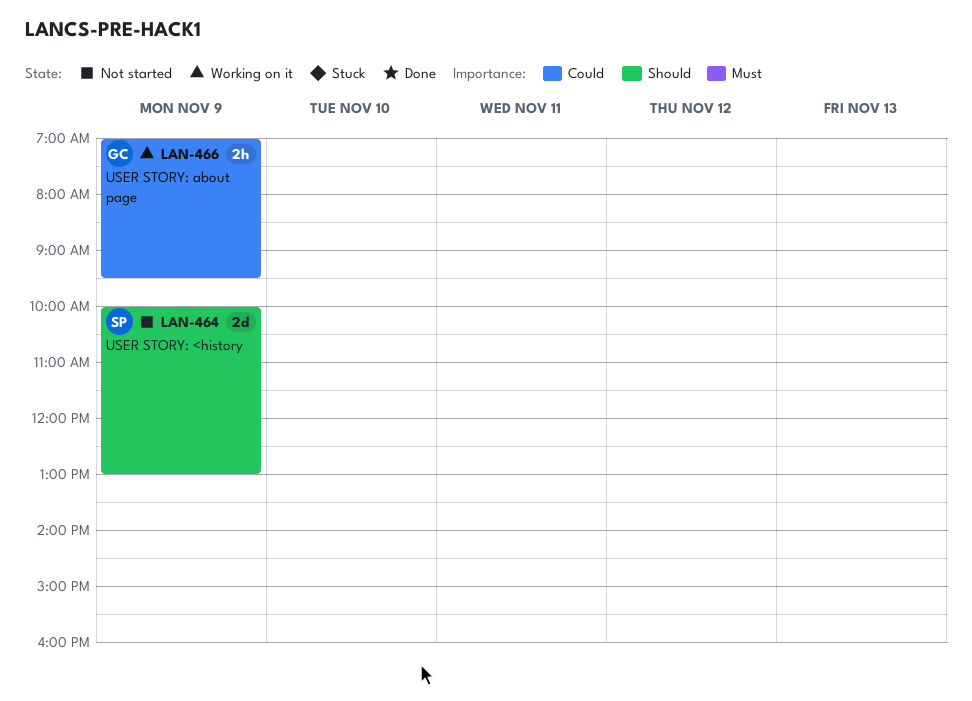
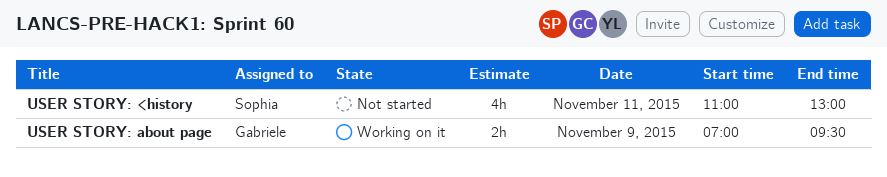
USER STORY: <history, estimate: 2d -> 4h
USER STORY: <history, day: Nov 9 -> Nov 11
USER STORY: <history, begins: 10:00 -> 11:00

